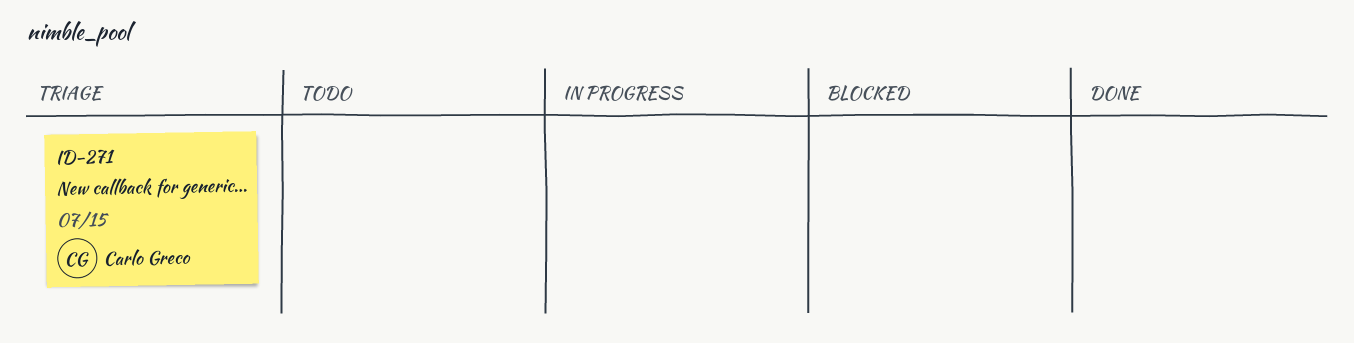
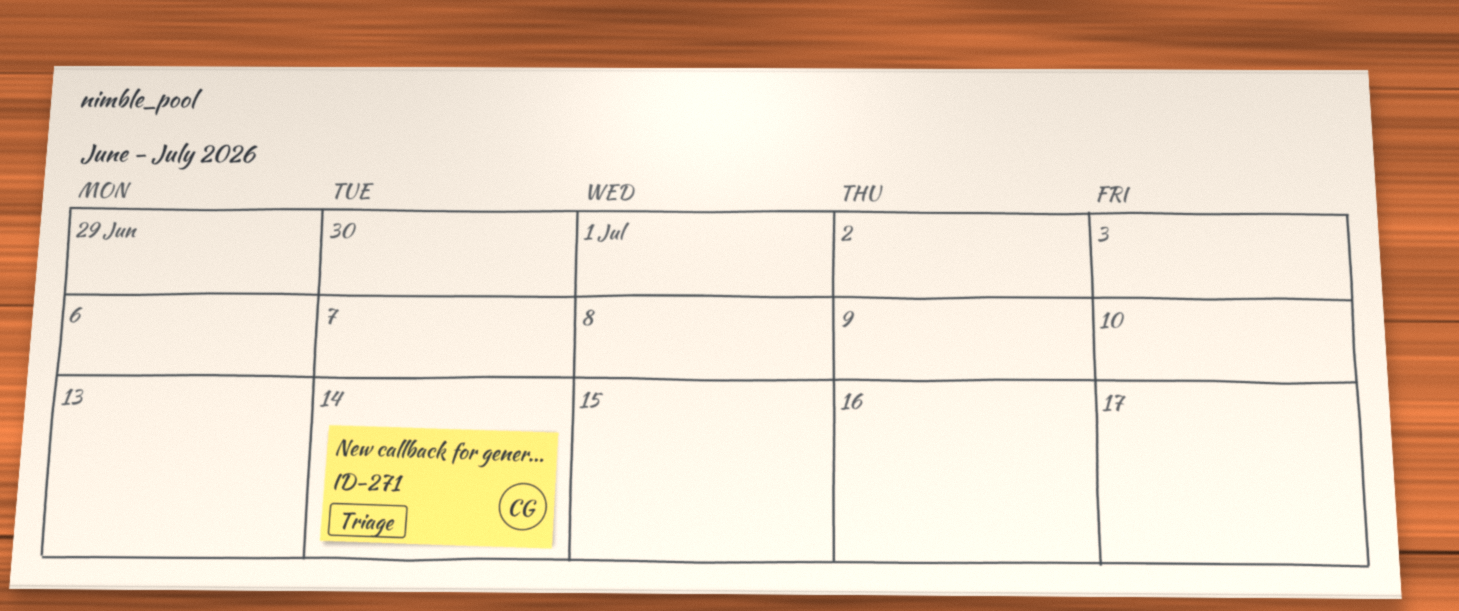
ID-271, due: Jul 15 -> Jul 14

